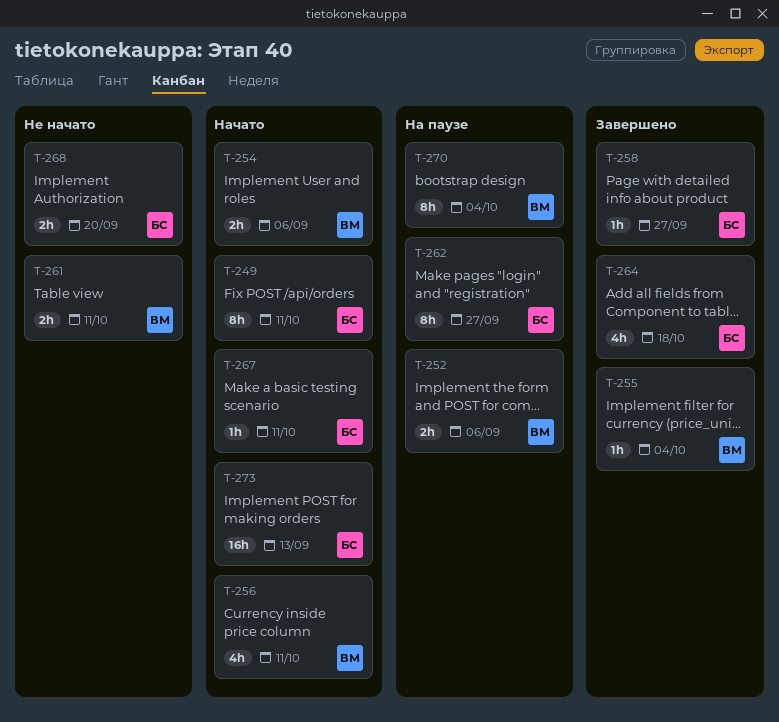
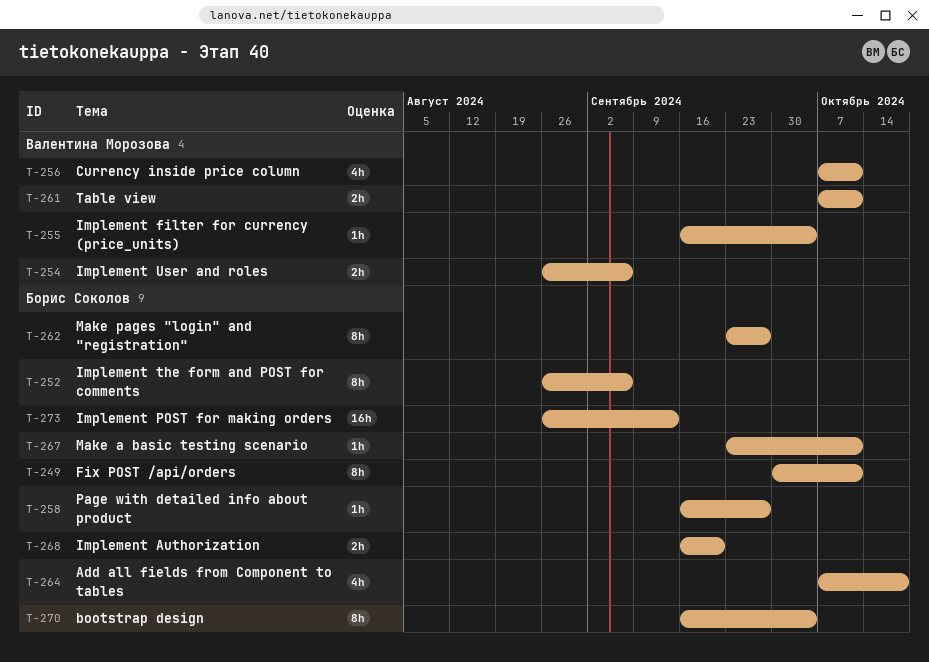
T-252, owner: Валентина Морозова -> Борис Соколов
T-252, estimate: 2h -> 8h
T-270, owner: Валентина Морозова -> Борис Соколов

